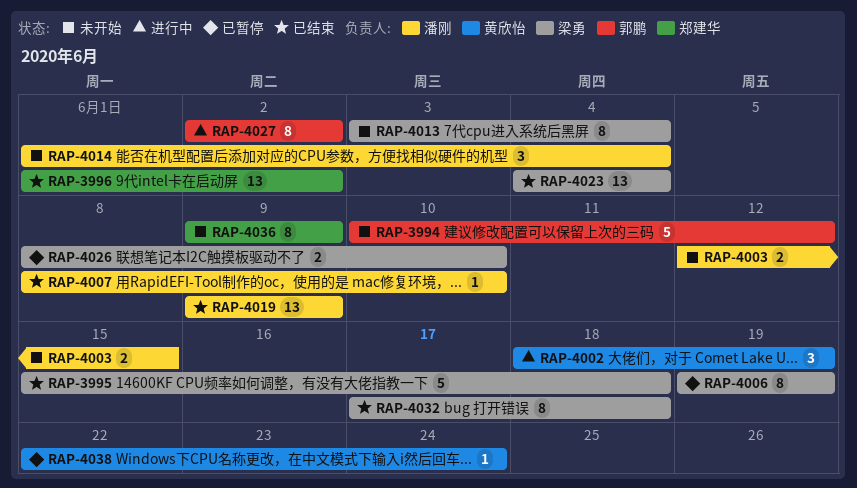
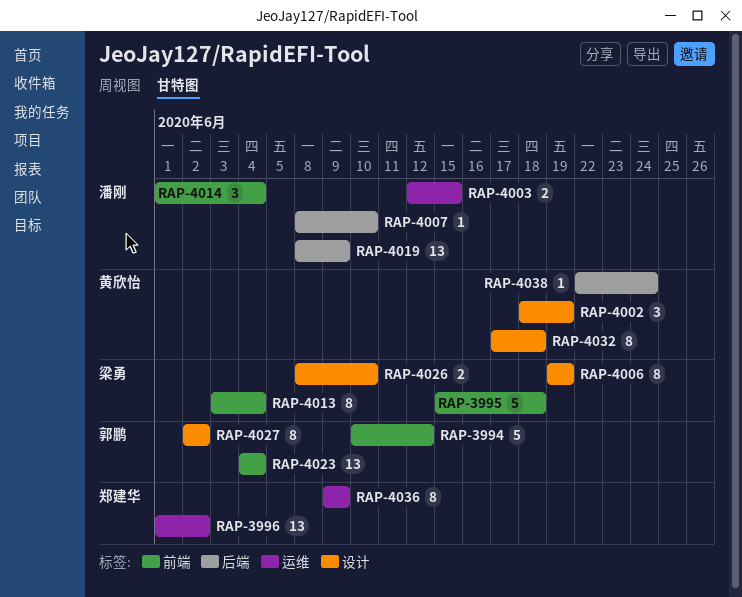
RAP-4019, start: Jun 9 -> Jun 8
RAP-4023, owner: 梁勇 -> 郭鹏
RAP-4032, owner: 梁勇 -> 黄欣怡

